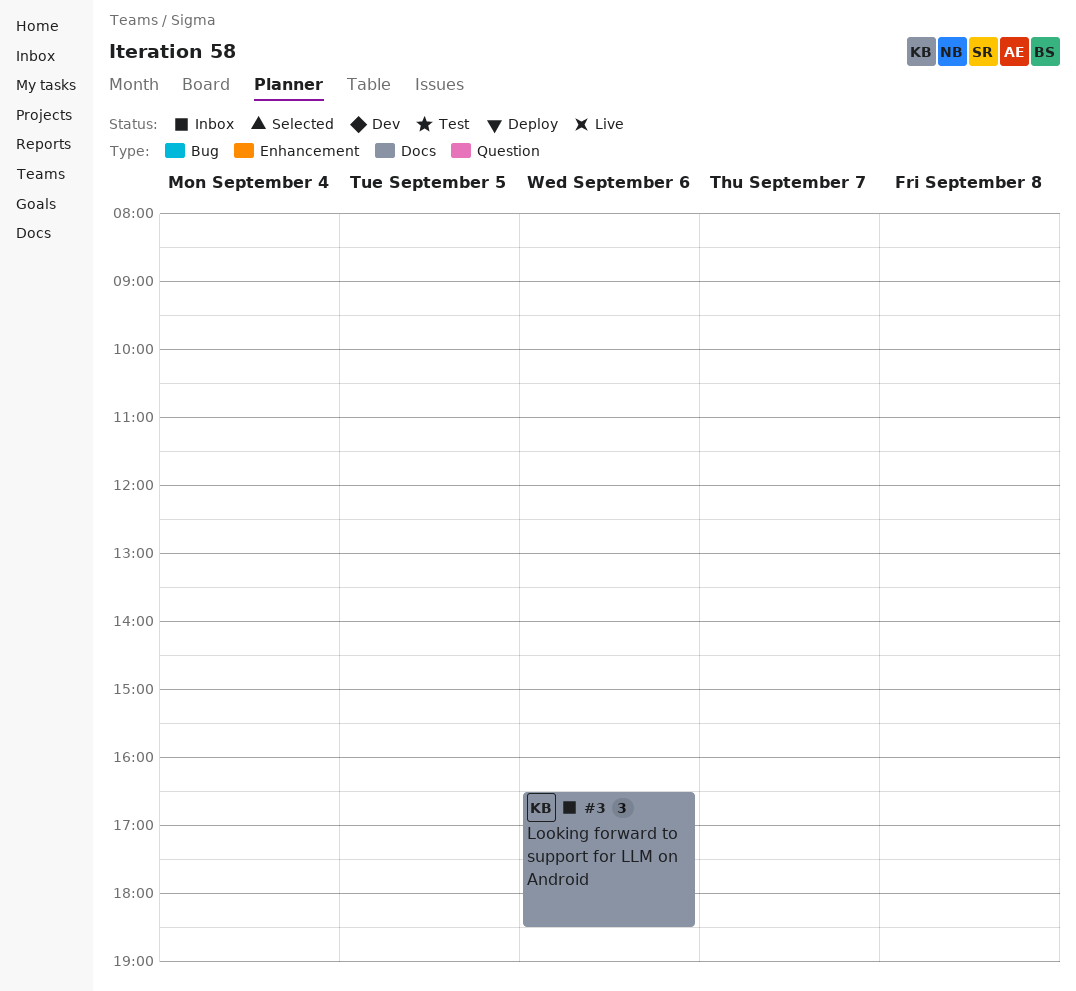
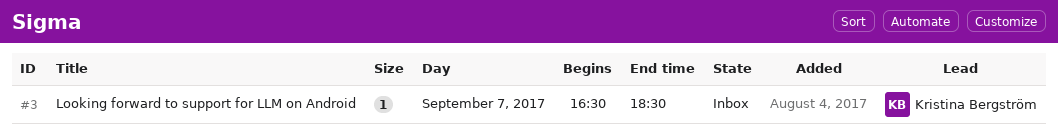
#3, estimate: 3 -> 1
#3, day: Sep 6 -> Sep 7

